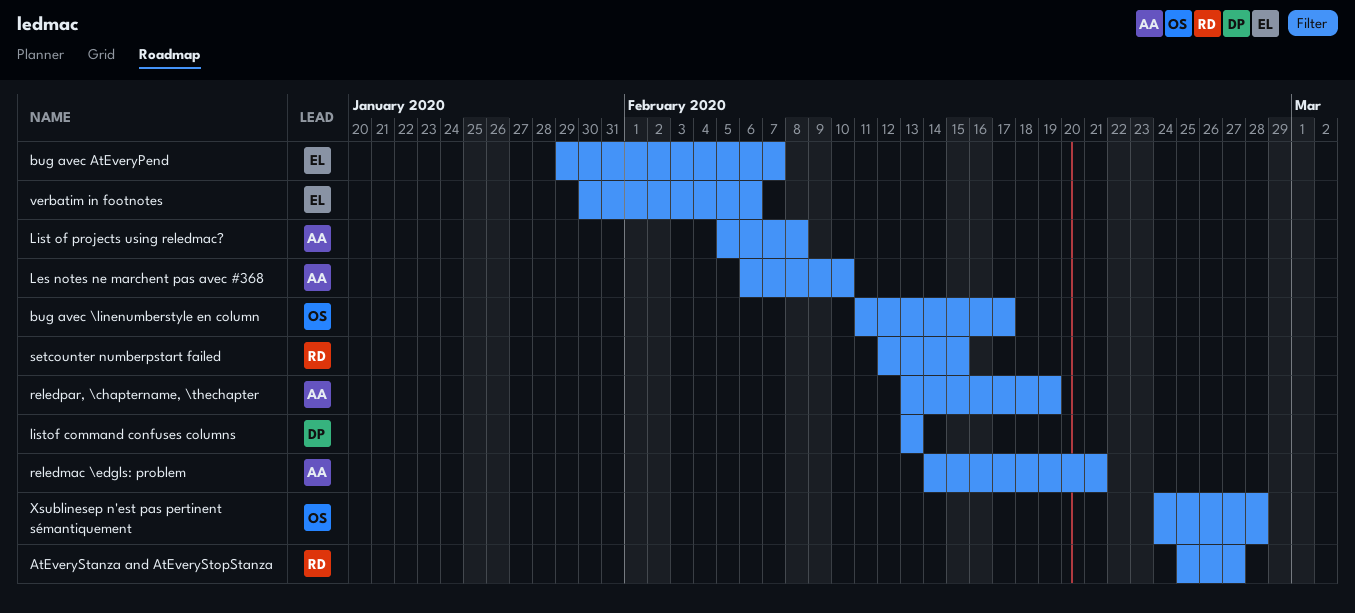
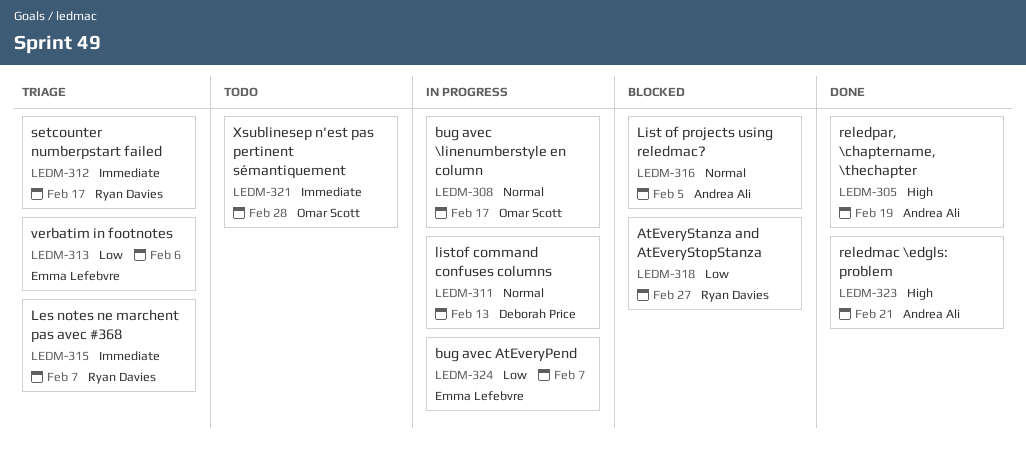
Les notes ne marchent pas avec #368, owner: Andrea Ali -> Ryan Davies
Les notes ne marchent pas avec #368, due: Feb 10 -> Feb 7
List of projects using reledmac?, due: Feb 8 -> Feb 5
setcounter numberpstart failed, due: Feb 15 -> Feb 17

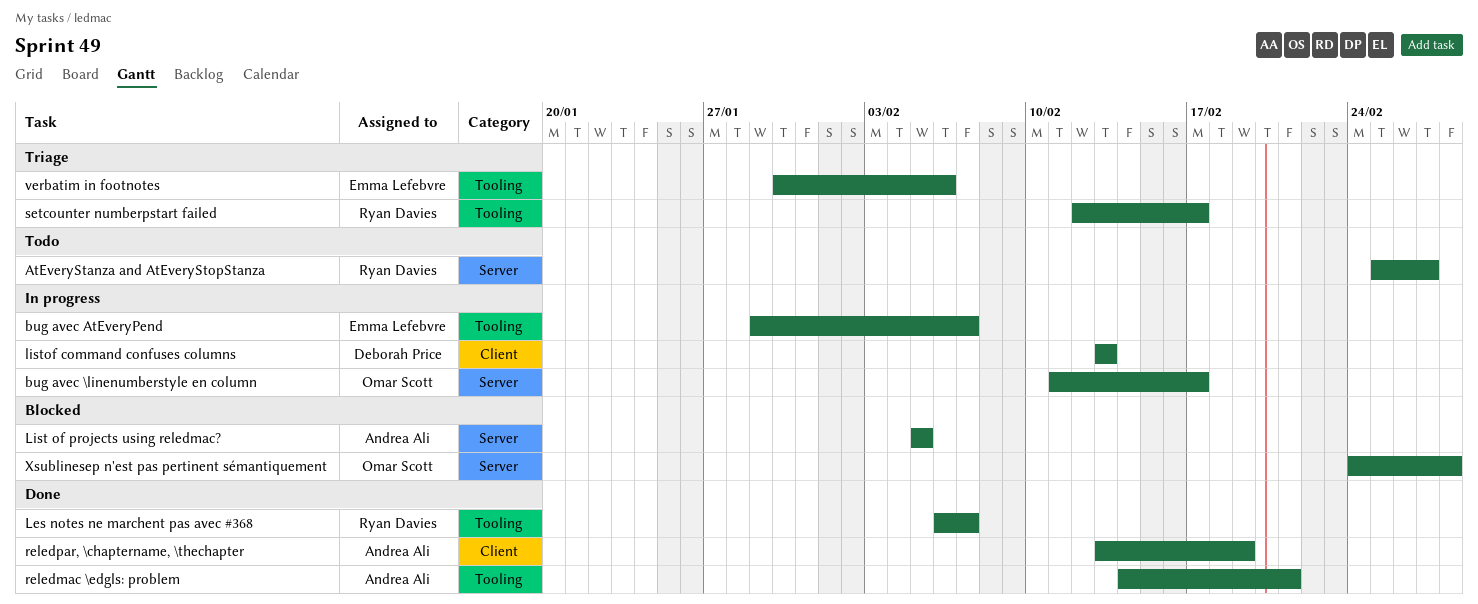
AtEveryStanza and AtEveryStopStanza, status: Blocked -> Todo
Les notes ne marchent pas avec #368, status: Triage -> Done
Xsublinesep n'est pas pertinent sémantiquement, status: Todo -> Blocked

